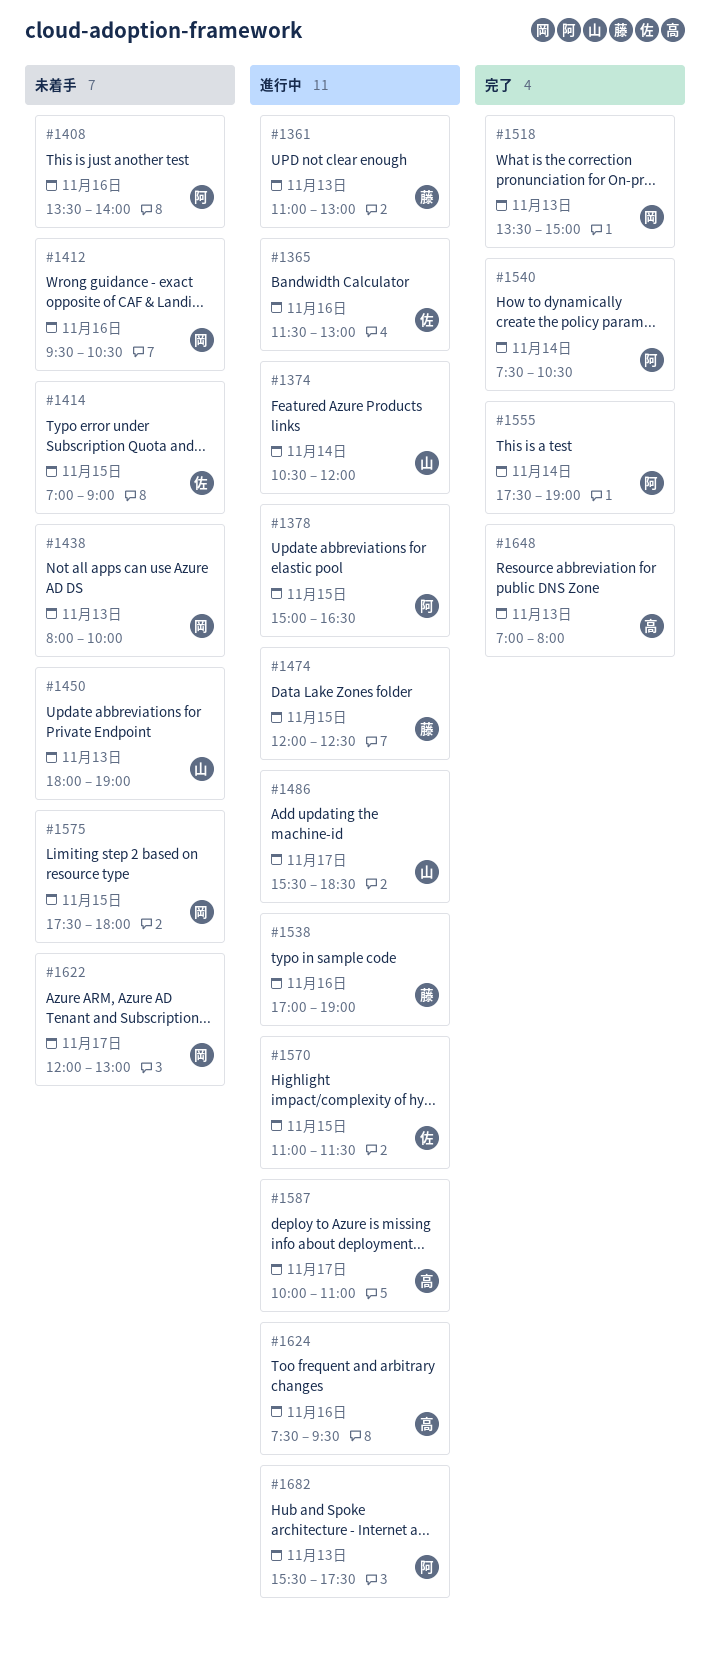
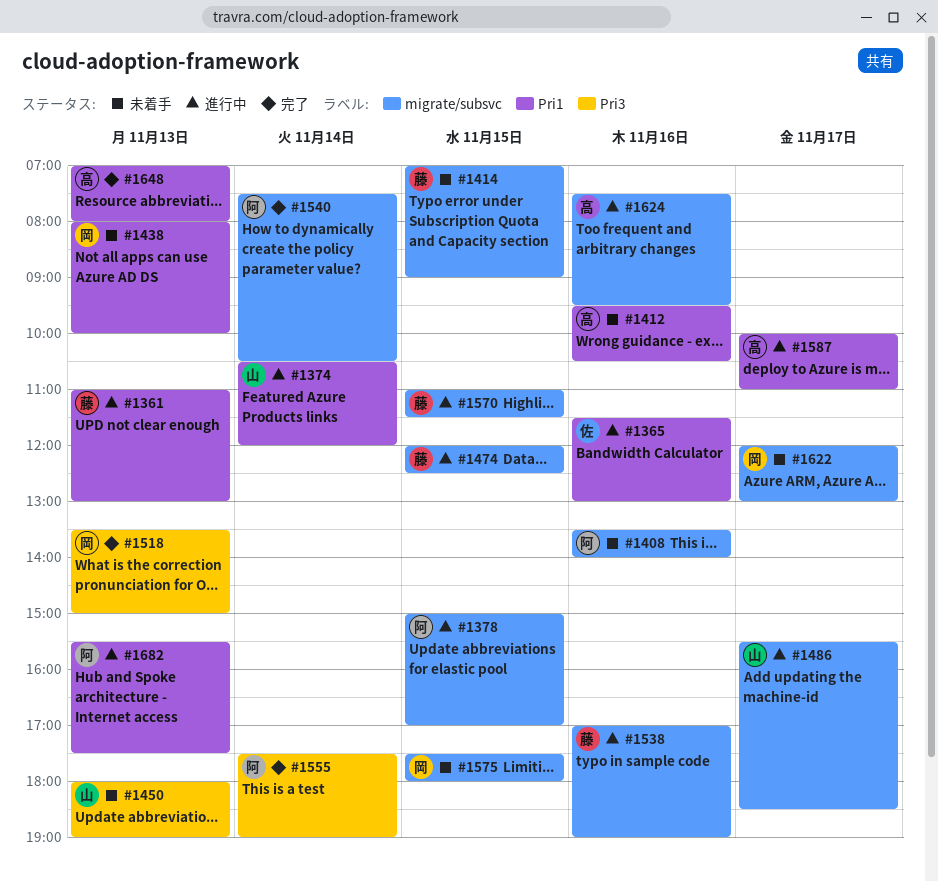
#1378, ends: 16:30 -> 17:00
#1412, owner: 岡 -> 高
#1414, owner: 佐 -> 藤
#1570, owner: 佐 -> 藤

